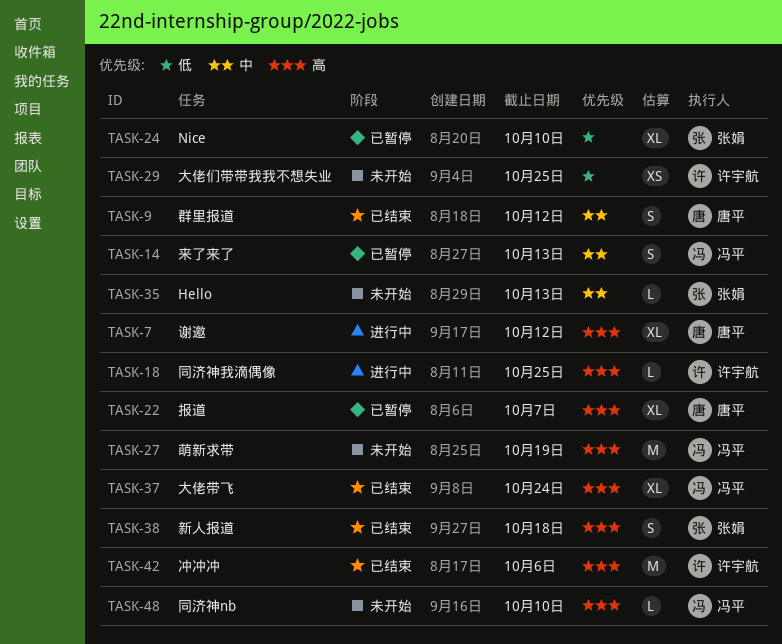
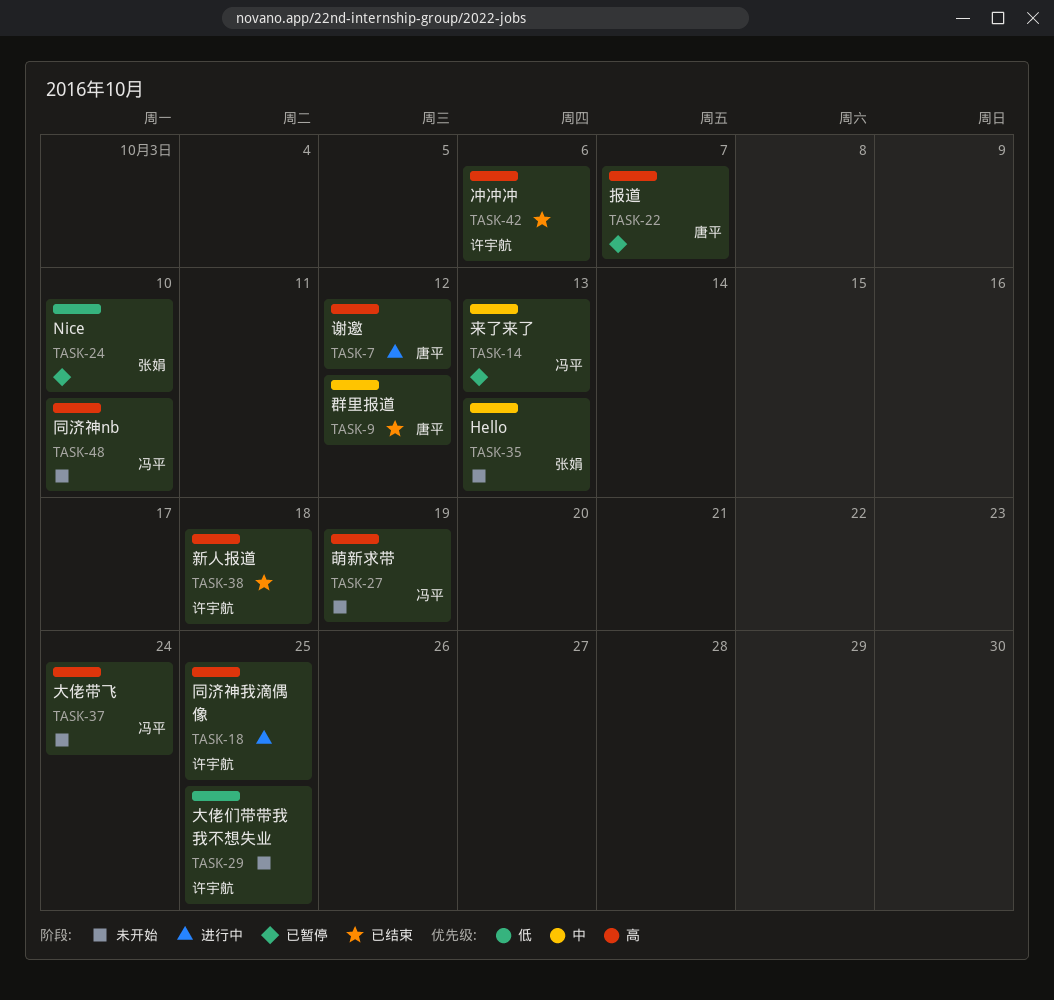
TASK-37, status: 已结束 -> 未开始
TASK-38, owner: 张娟 -> 许宇航

